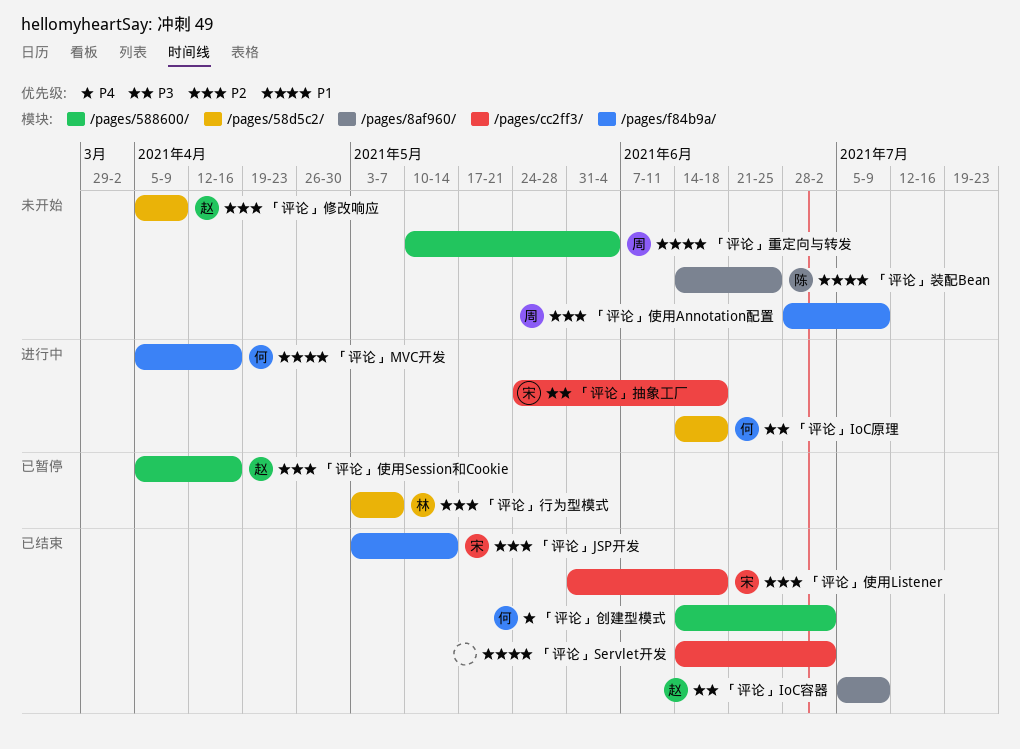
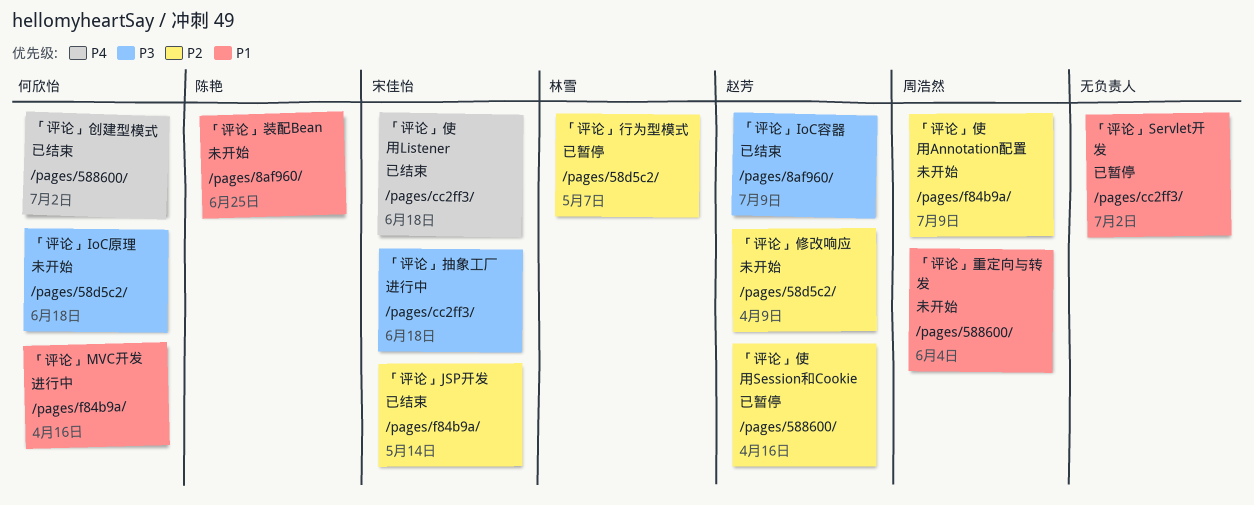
「评论」IoC原理, status: 进行中 -> 未开始
「评论」Servlet开发, status: 已结束 -> 已暂停
「评论」使用Listener, priority: P2 -> P4

